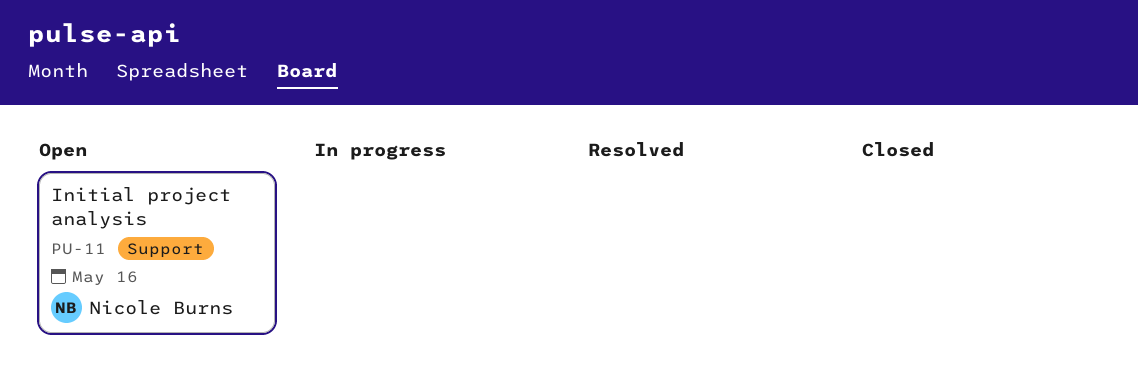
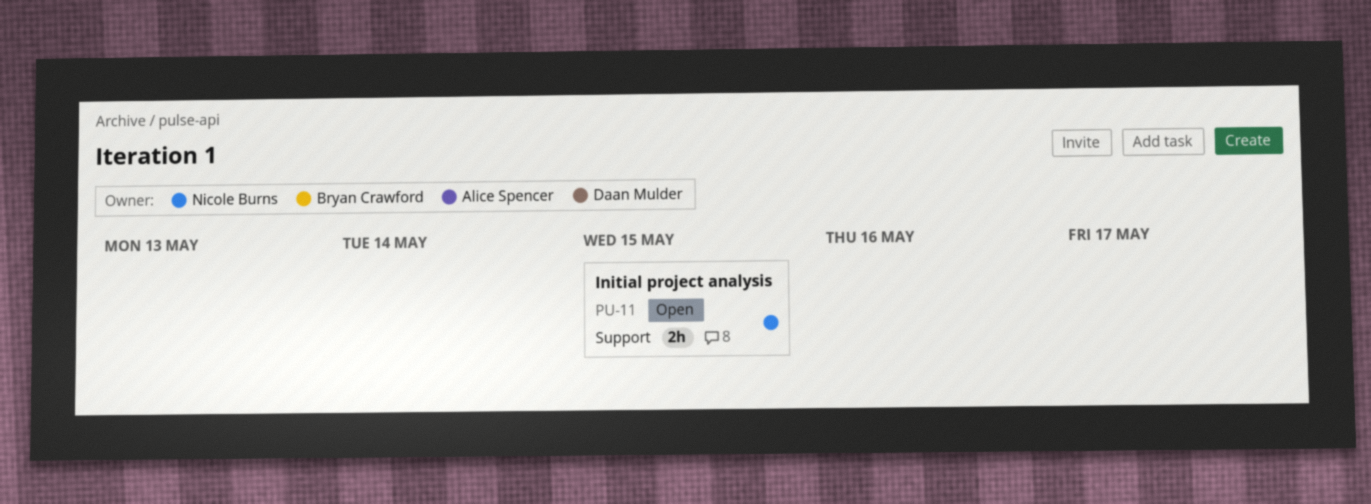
PU-11, due: May 16 -> May 15

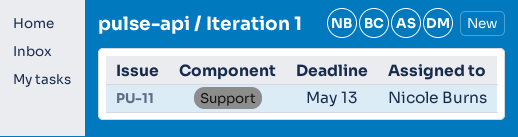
PU-11, due: May 15 -> May 13

